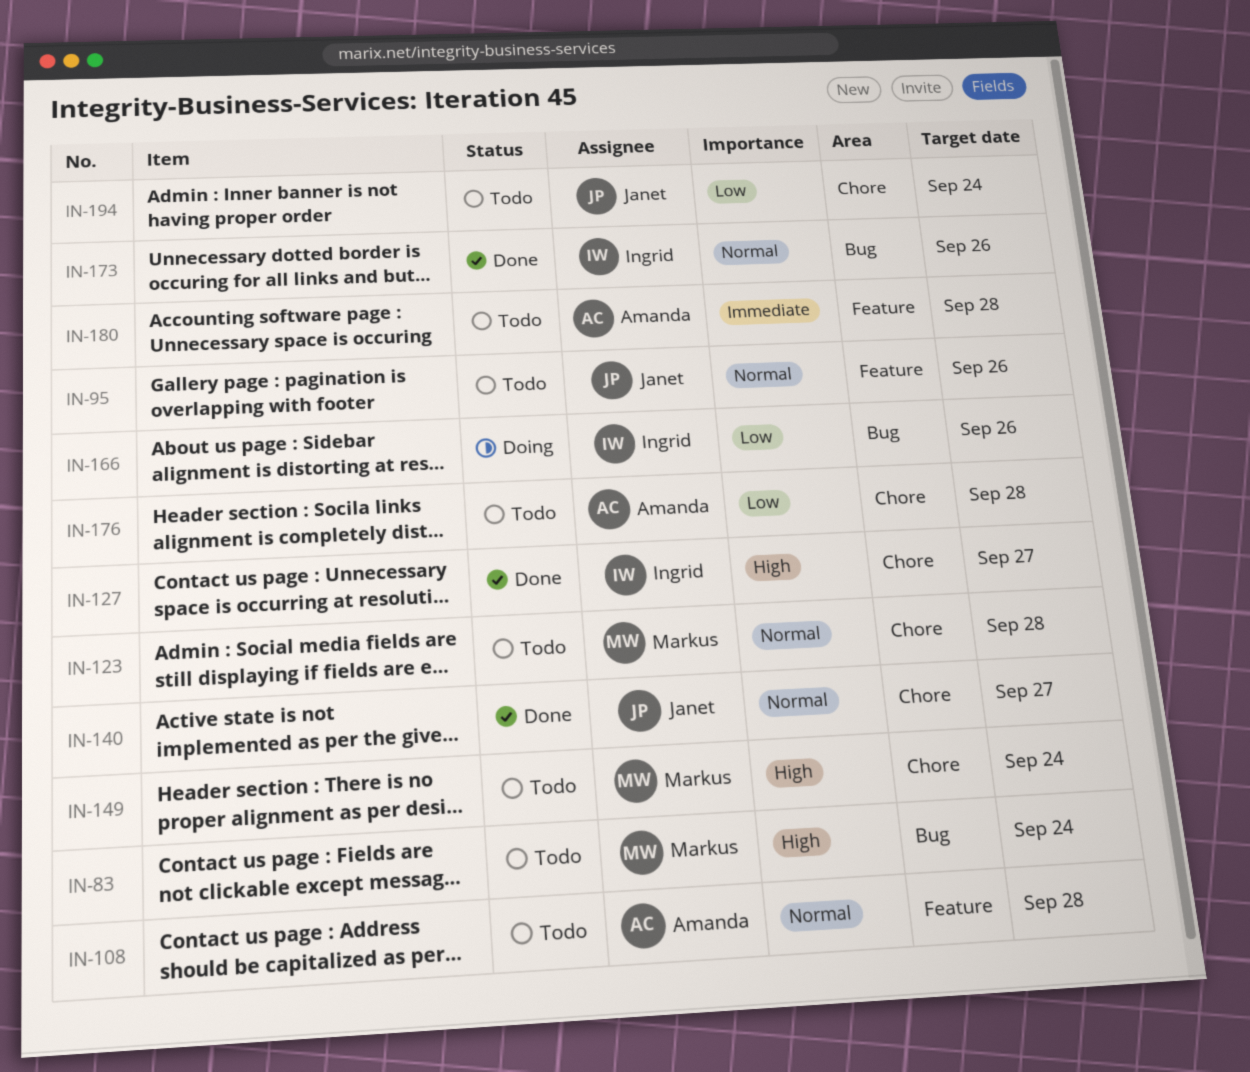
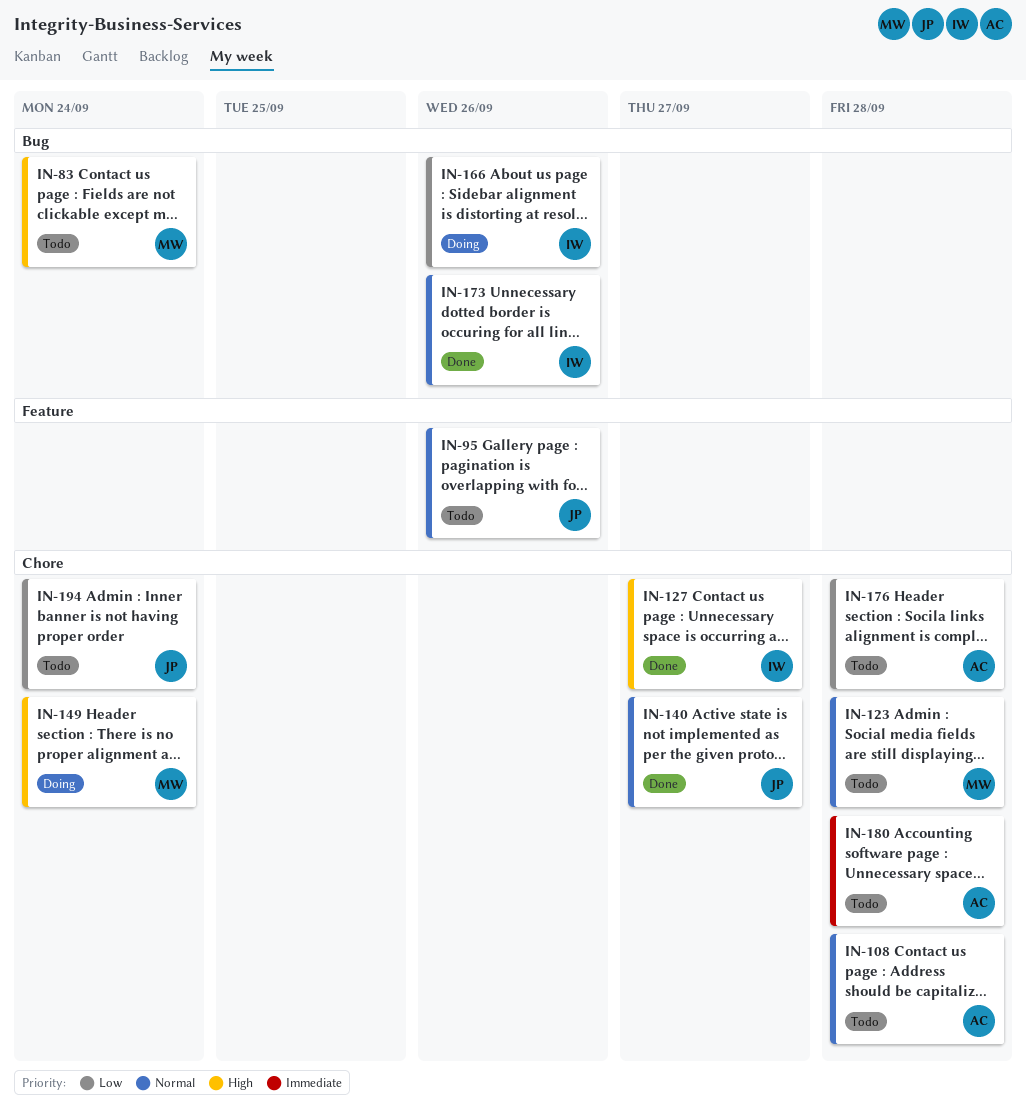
IN-108, label: Feature -> Chore
IN-149, status: Todo -> Doing
IN-180, label: Feature -> Chore

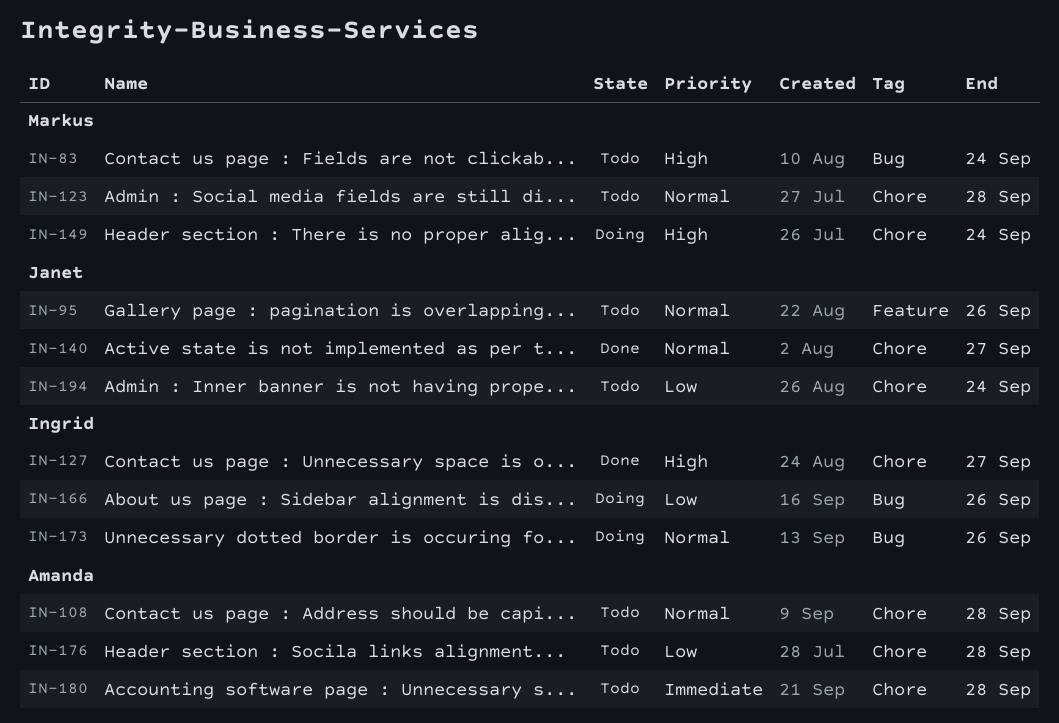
IN-173, status: Done -> Doing

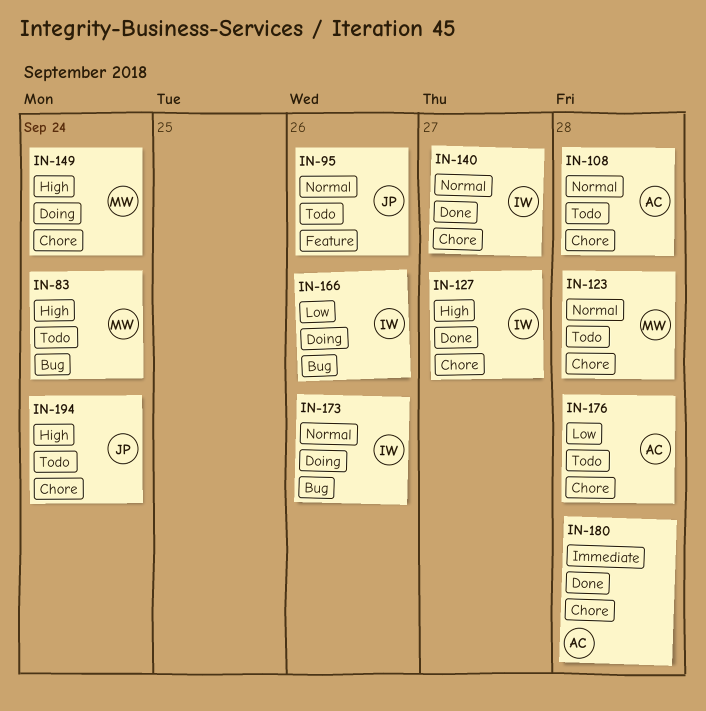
IN-140, owner: Janet -> Ingrid
IN-180, status: Todo -> Done
IN-194, priority: Low -> High

